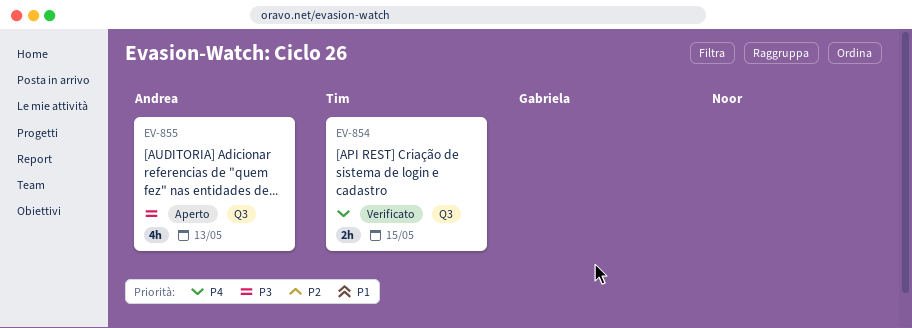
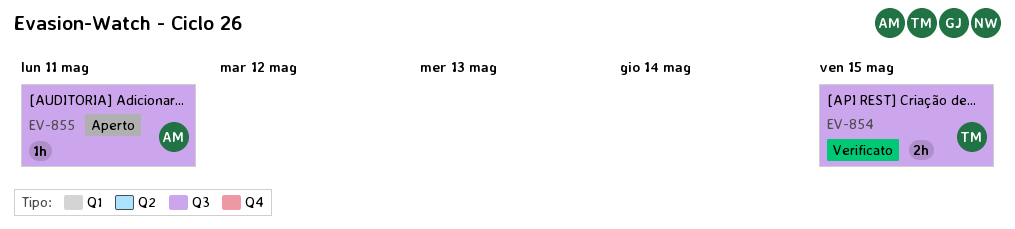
EV-855, estimate: 4h -> 1h
EV-855, due: May 13 -> May 11

